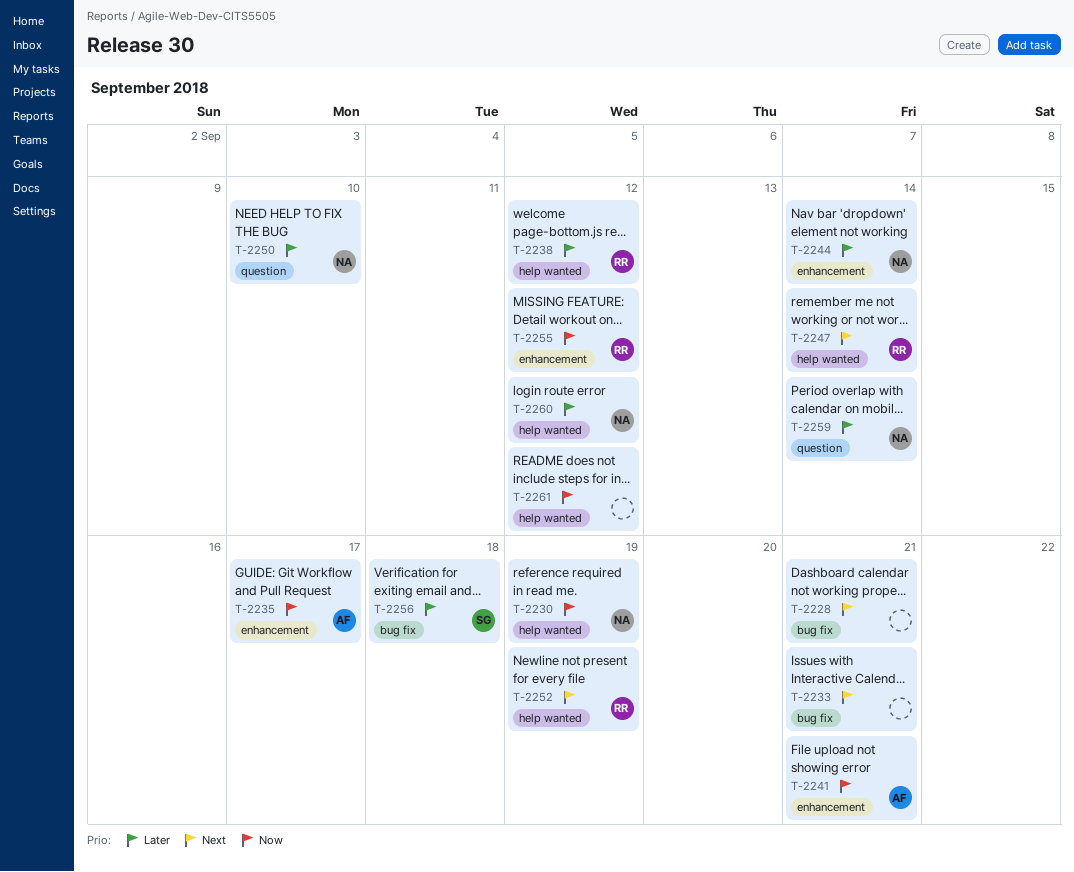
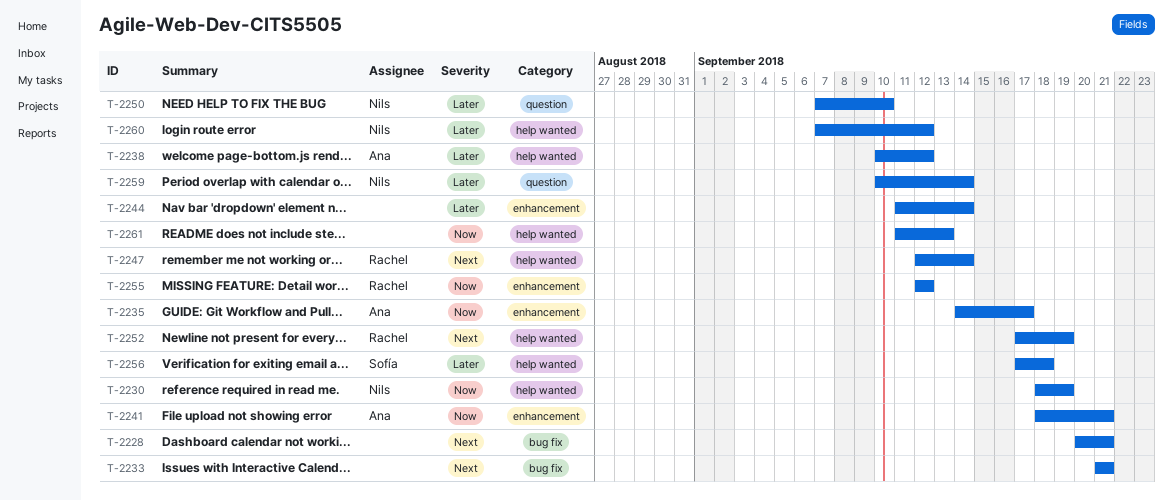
T-2238, owner: Rachel -> Ana
T-2244, owner: Nils -> none
T-2256, label: bug fix -> help wanted
T-2261, due: Sep 12 -> Sep 13

